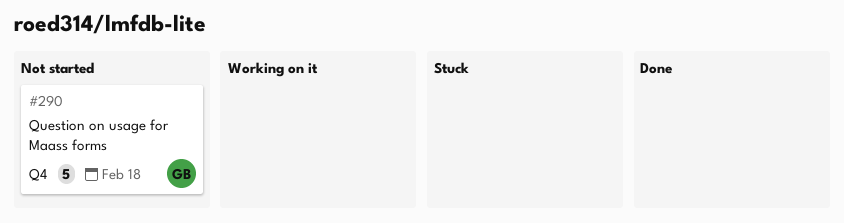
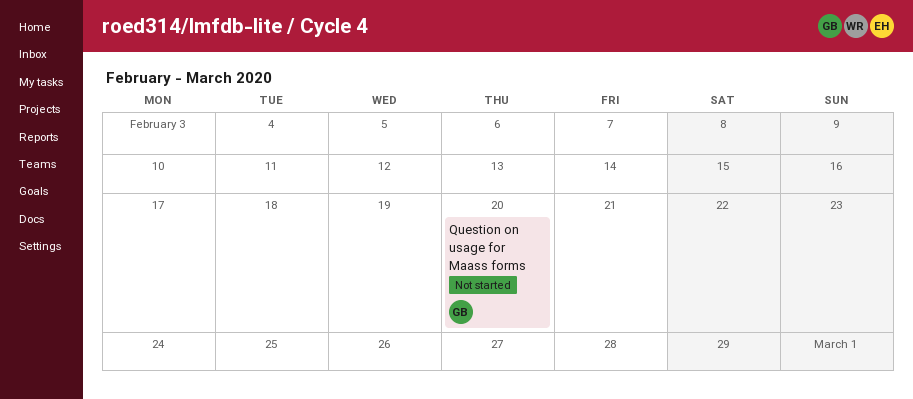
Question on usage for Maass forms, due: Feb 18 -> Feb 20

